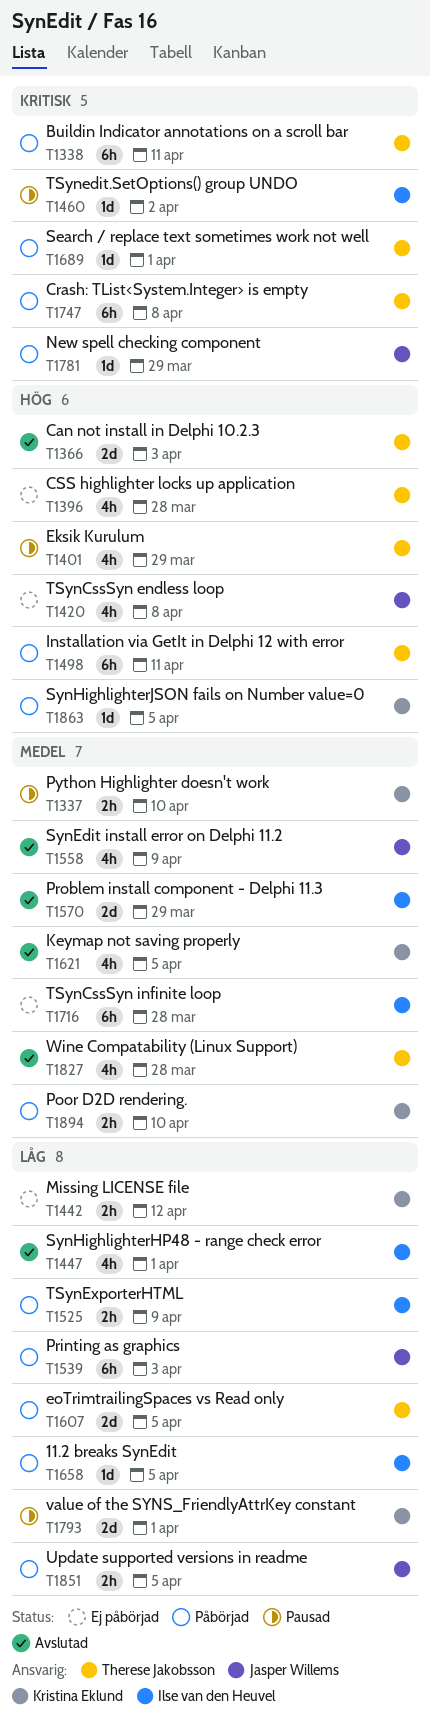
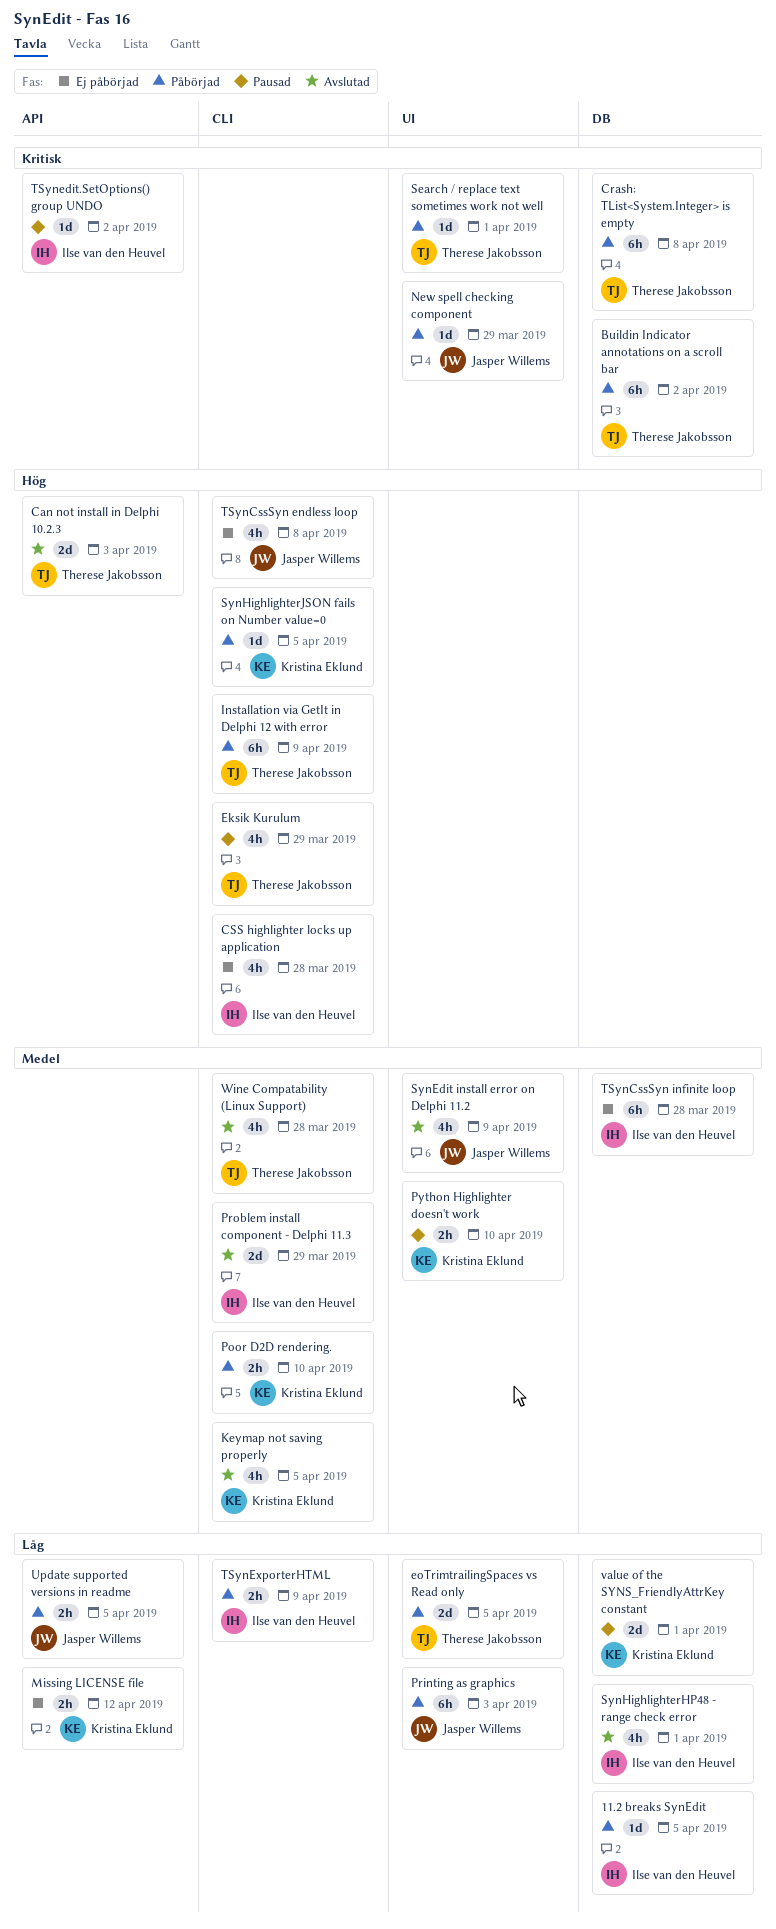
Buildin Indicator annotations on a scroll bar, due: Apr 11 -> Apr 2
CSS highlighter locks up application, owner: Therese Jakobsson -> Ilse van den Heuvel
Installation via GetIt in Delphi 12 with error, due: Apr 11 -> Apr 9

